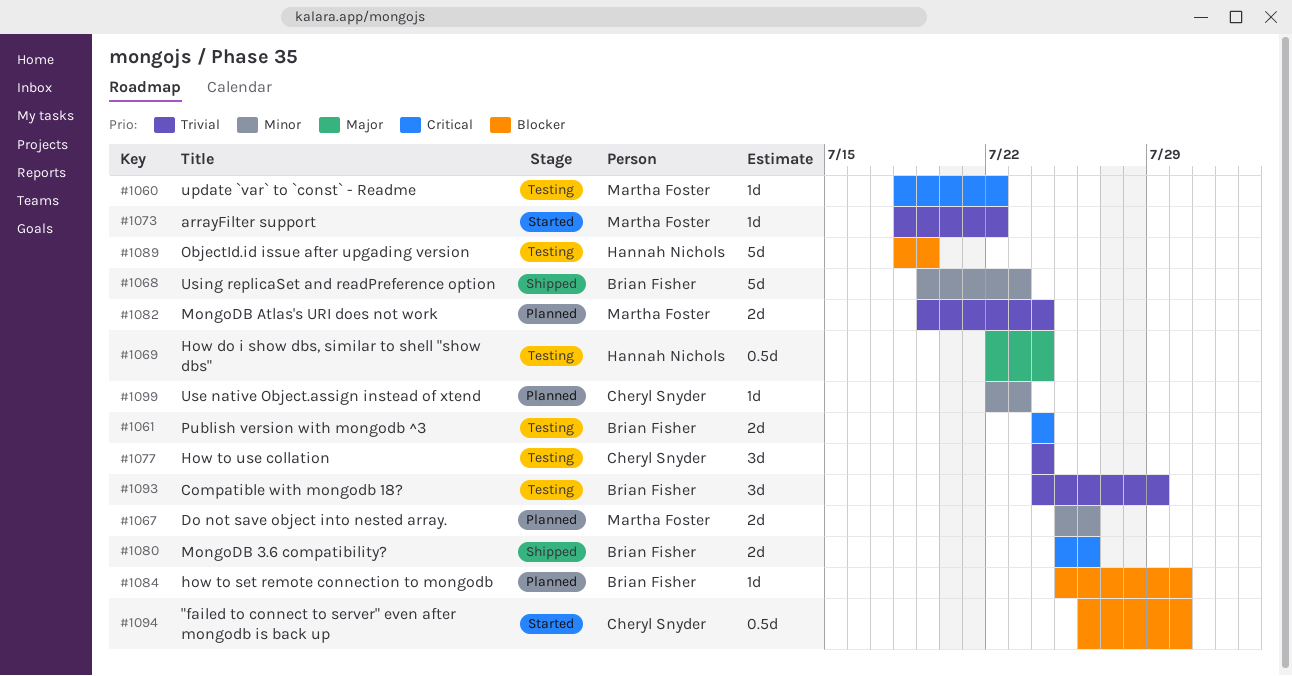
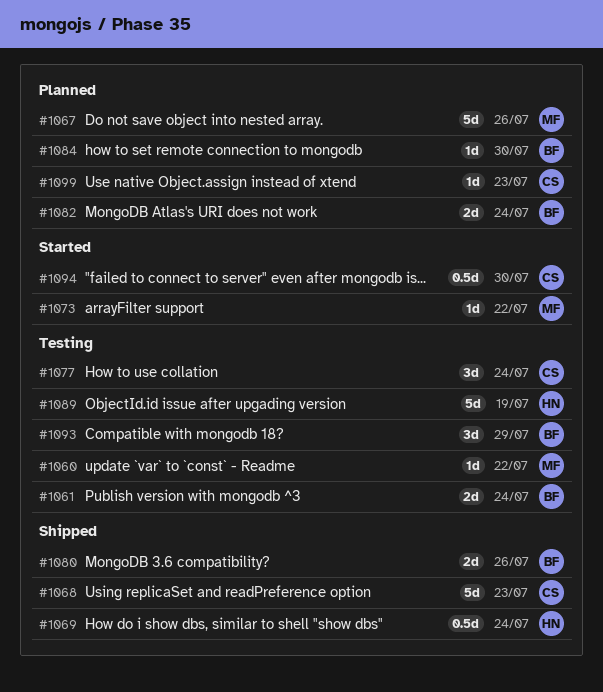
#1067, estimate: 2d -> 5d
#1068, owner: Brian Fisher -> Cheryl Snyder
#1069, status: Testing -> Shipped
#1082, owner: Martha Foster -> Brian Fisher

